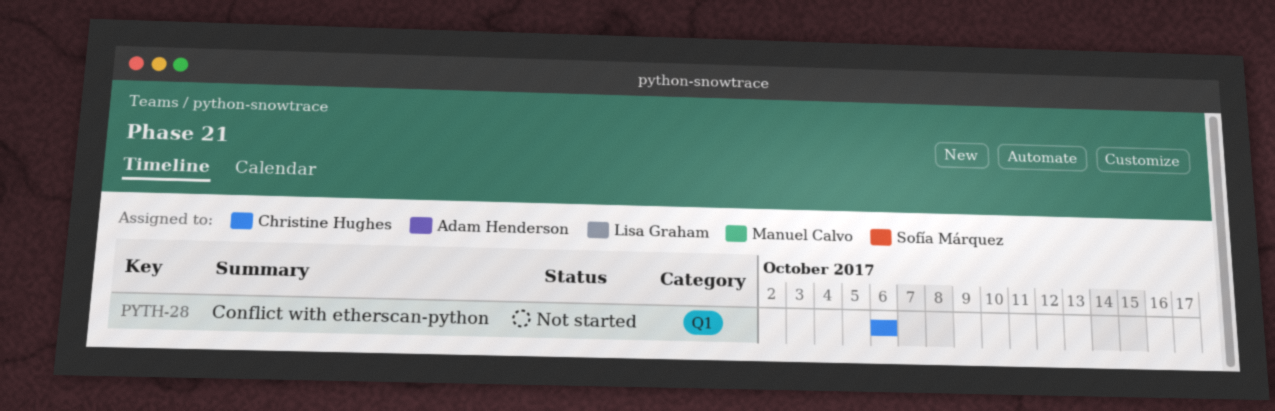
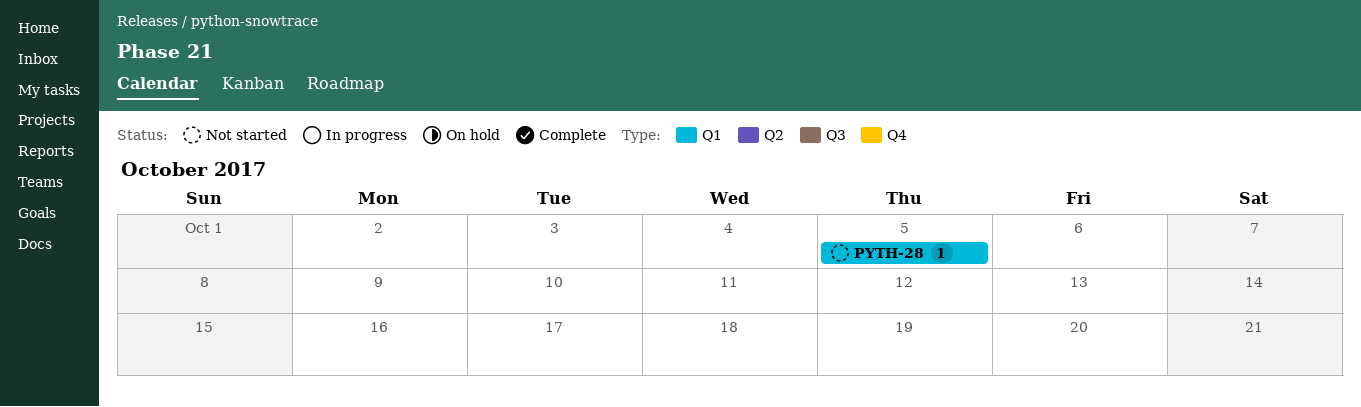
PYTH-28, start: Oct 6 -> Oct 5
PYTH-28, due: Oct 6 -> Oct 5

